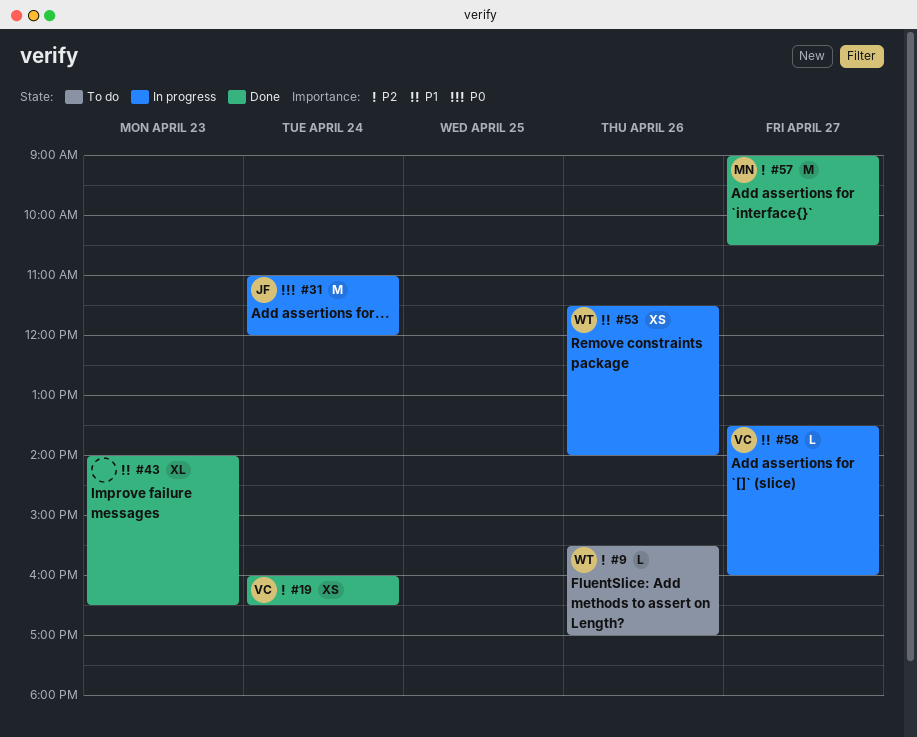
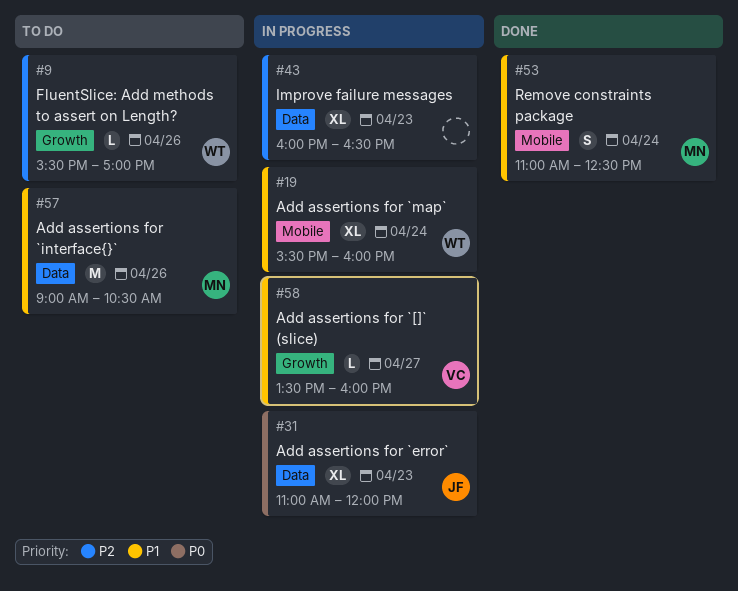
#19, status: Done -> In progress
#19, owner: VC -> WT
#19, priority: P2 -> P1
#19, estimate: XS -> XL
#19, begins: 16:00 -> 15:30
#19, ends: 16:30 -> 16:00
#31, estimate: M -> XL
#31, day: Apr 24 -> Apr 23
#43, status: Done -> In progress
#43, priority: P1 -> P2
#43, begins: 14:00 -> 16:00
#53, status: In progress -> Done
#53, owner: WT -> MN
#53, estimate: XS -> S
#53, day: Apr 26 -> Apr 24
#53, begins: 11:30 -> 11:00
#53, ends: 14:00 -> 12:30
#57, status: Done -> To do
#57, priority: P2 -> P1
#57, day: Apr 27 -> Apr 26

